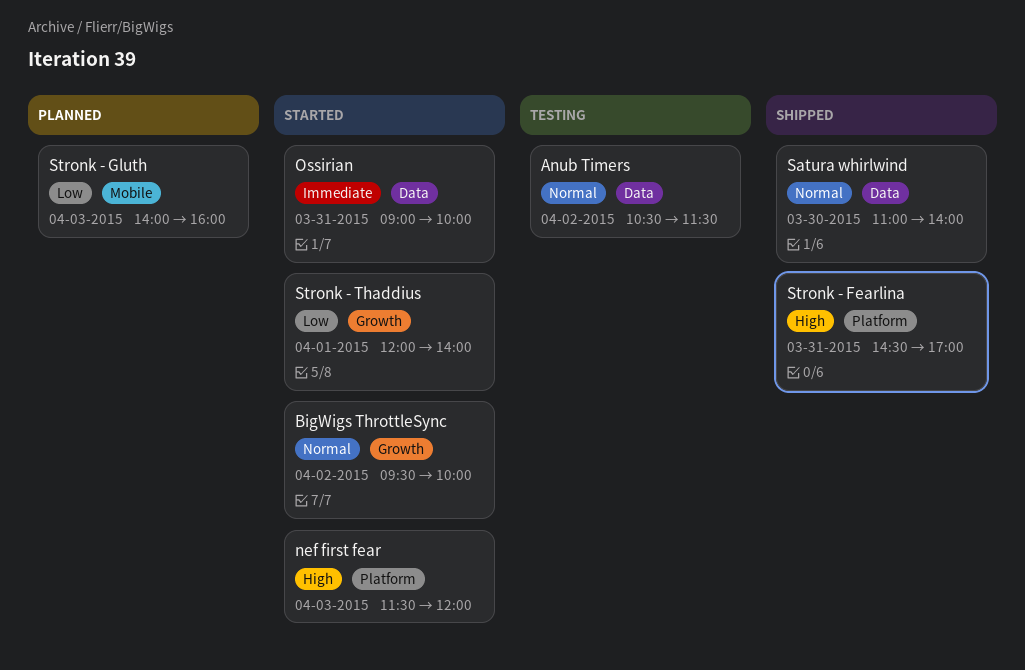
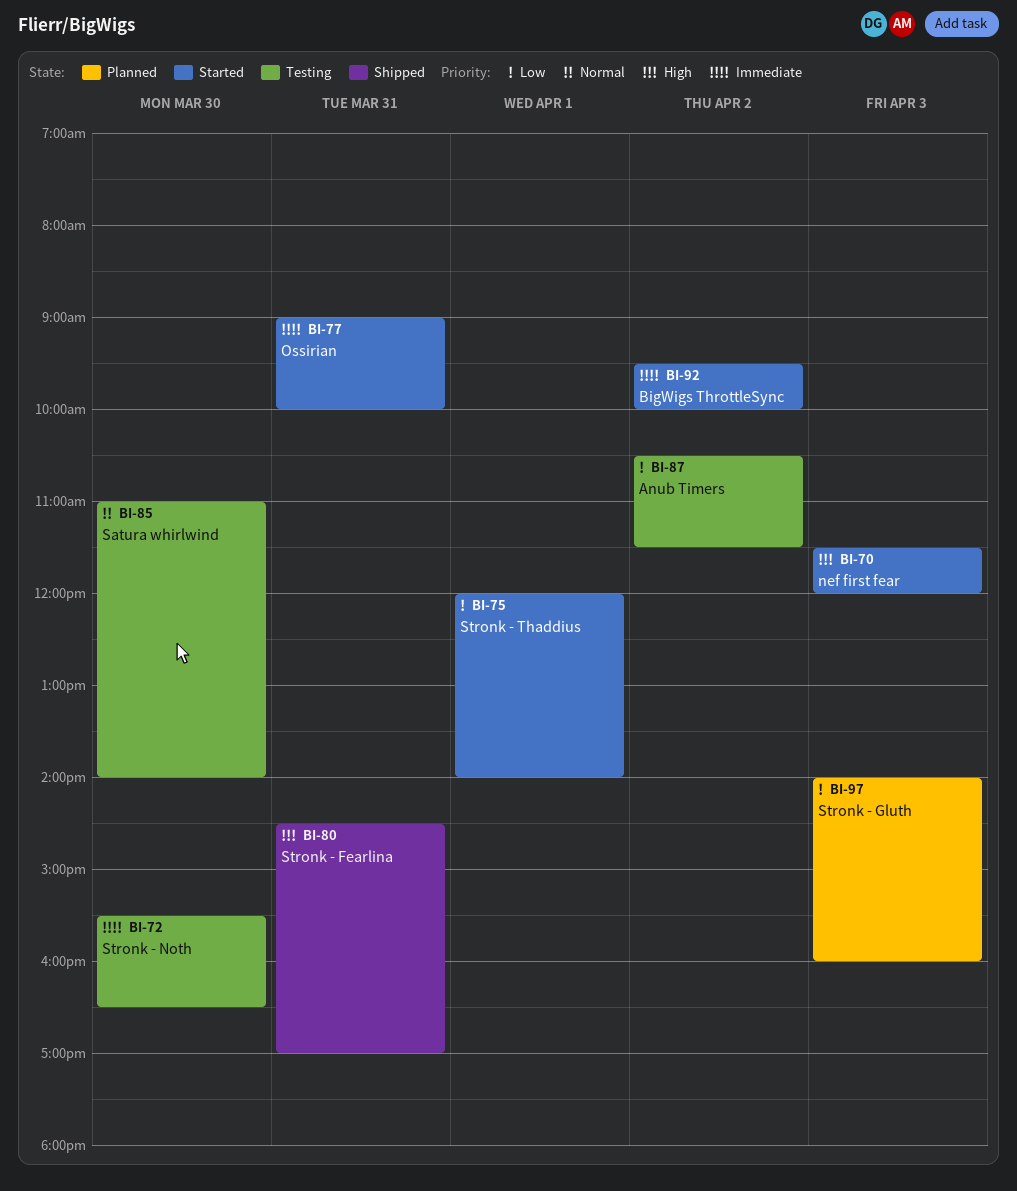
Anub Timers, priority: Normal -> Low
BigWigs ThrottleSync, priority: Normal -> Immediate
Satura whirlwind, status: Shipped -> Testing
Stronk - Noth: none -> present

